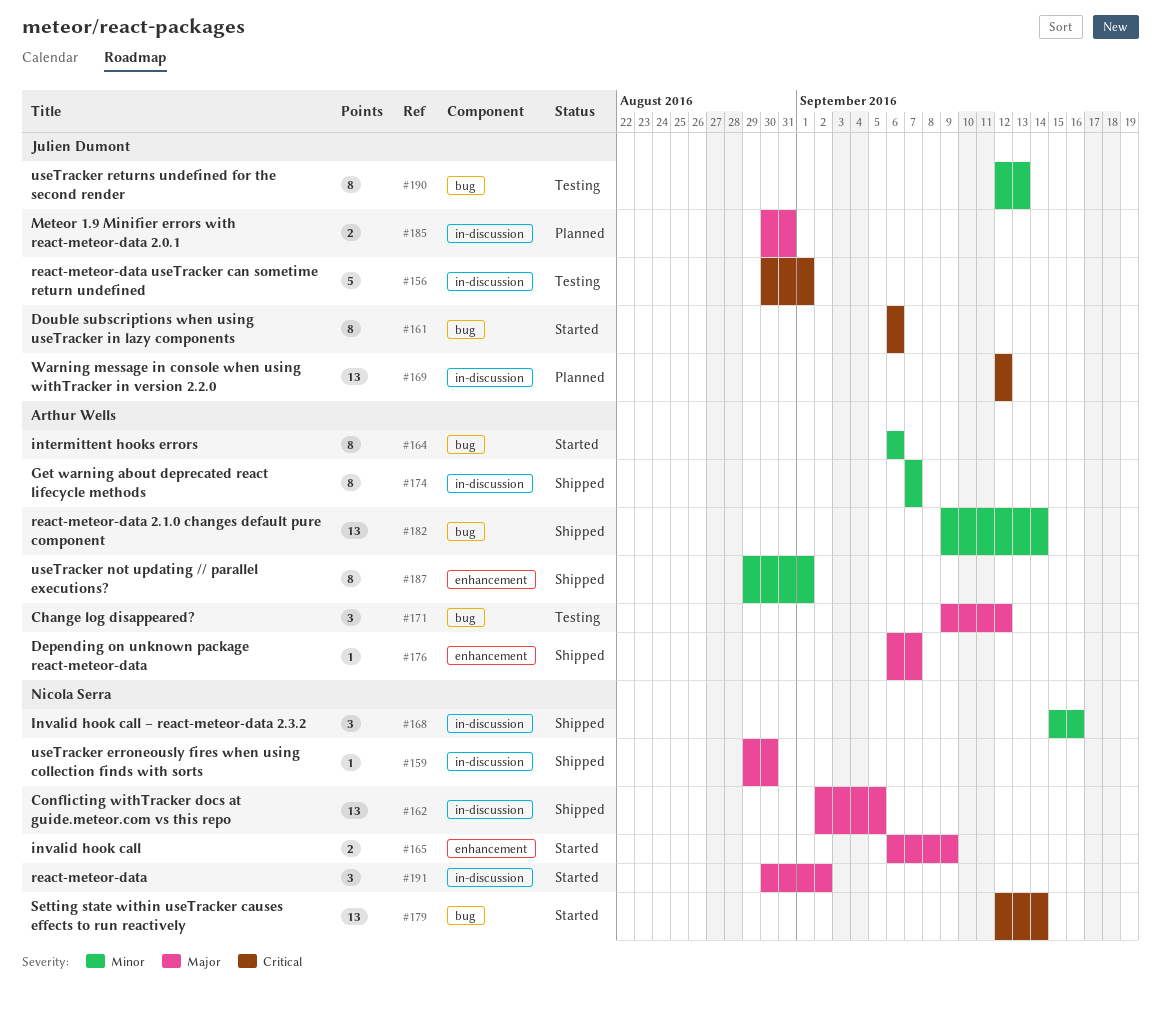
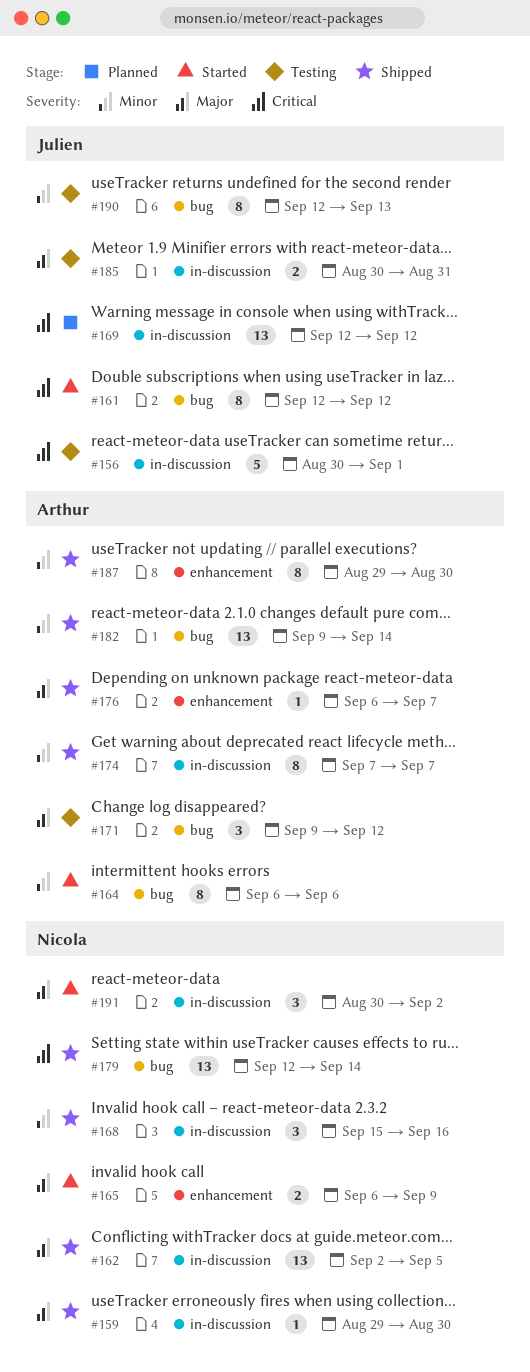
#161, start: Sep 6 -> Sep 12
#161, due: Sep 6 -> Sep 12
#179, status: Started -> Shipped
#185, status: Planned -> Testing
#187, due: Sep 1 -> Aug 30

